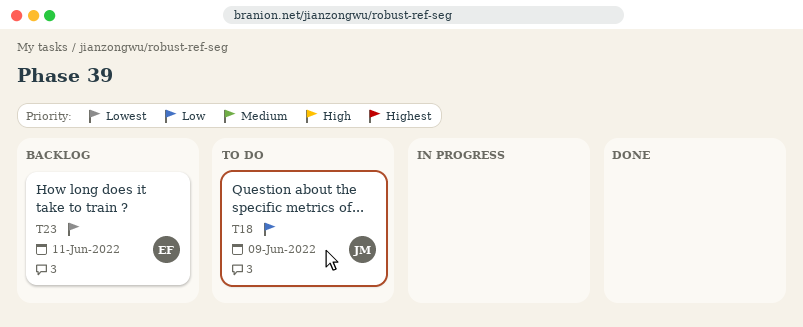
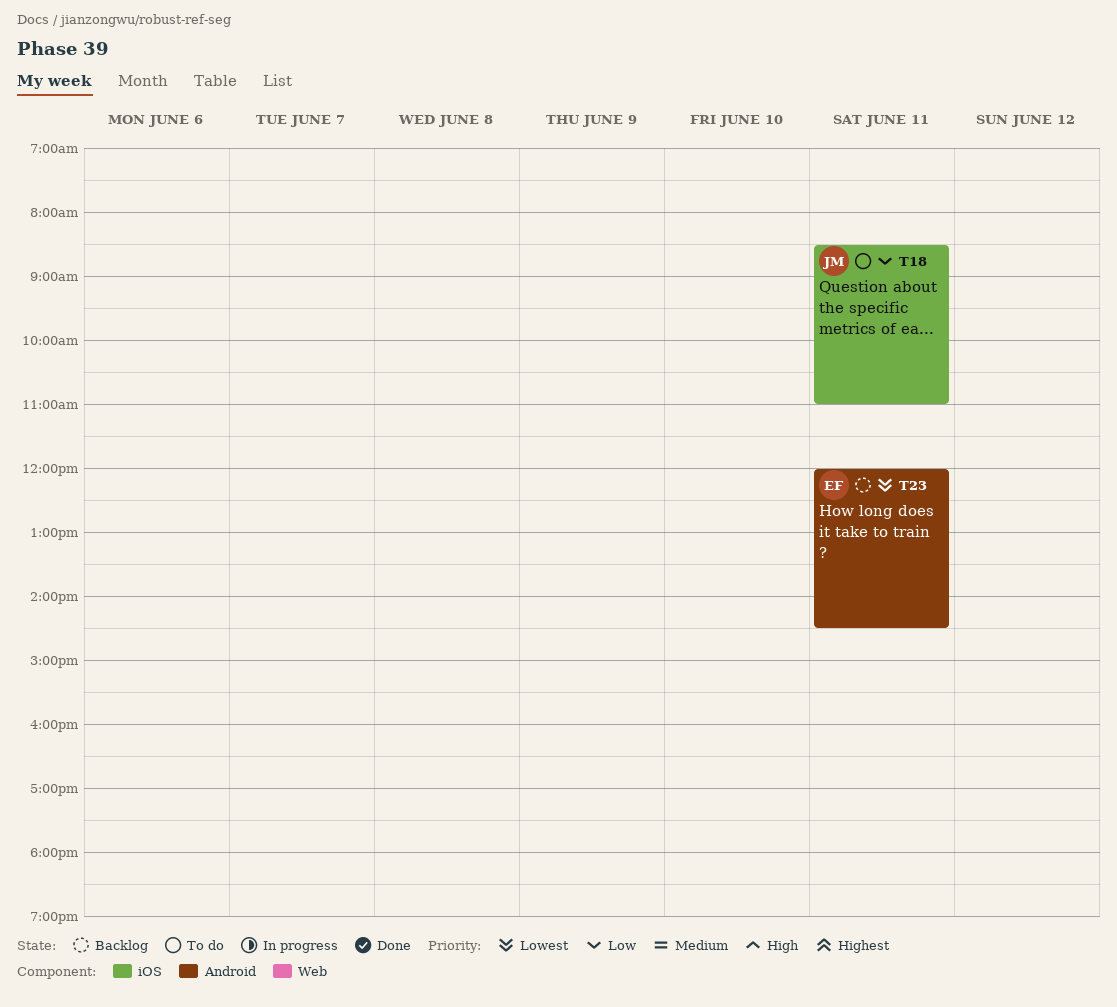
T18, day: Jun 9 -> Jun 11

